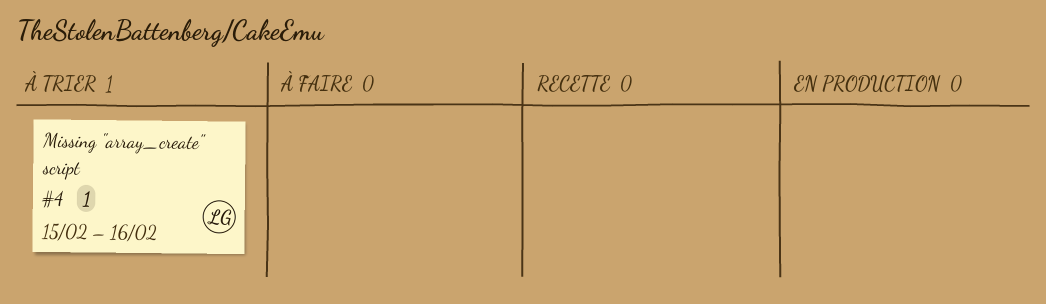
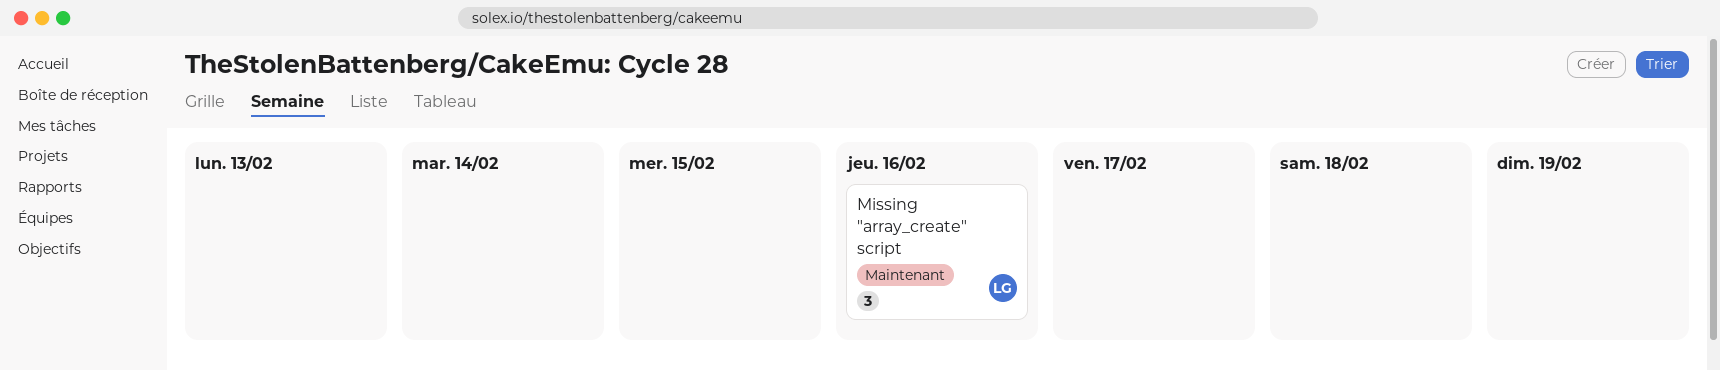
Missing "array_create" script, estimate: 1 -> 3

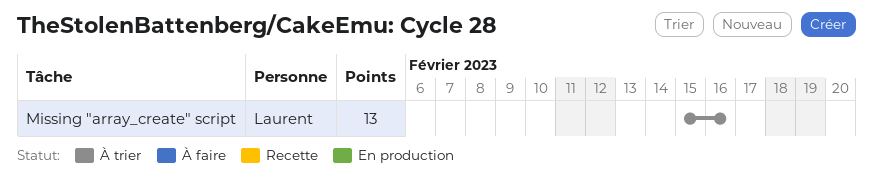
Missing "array_create" script, estimate: 3 -> 13

